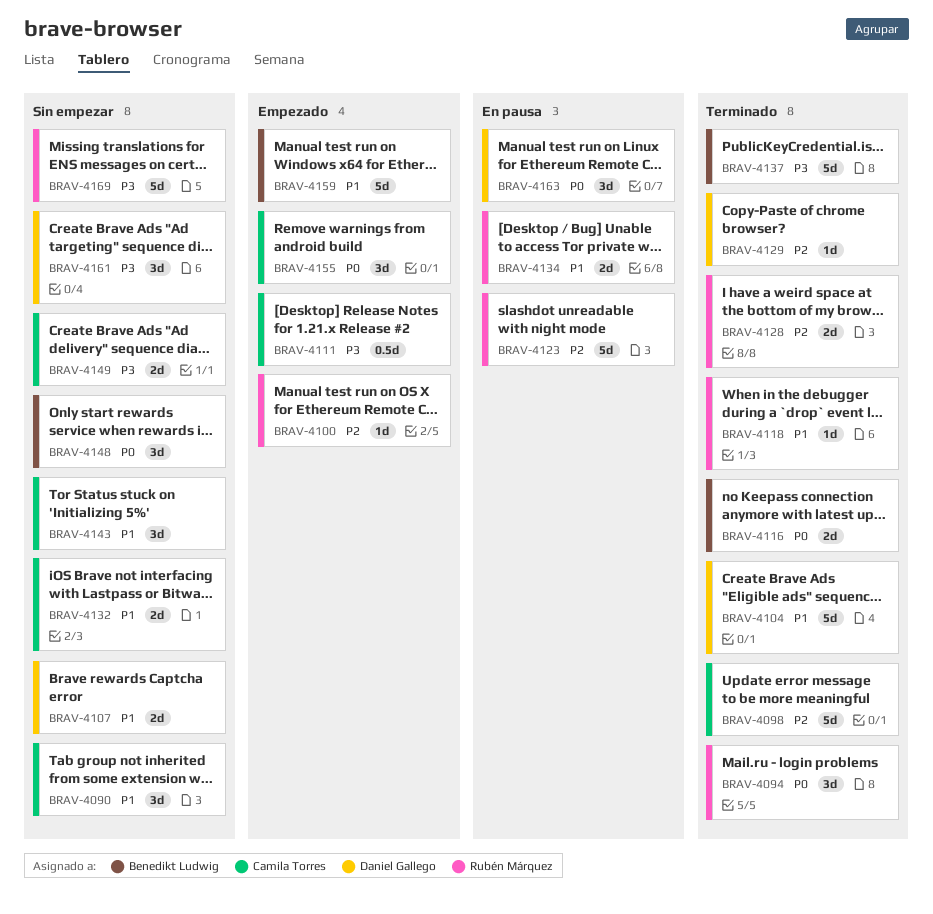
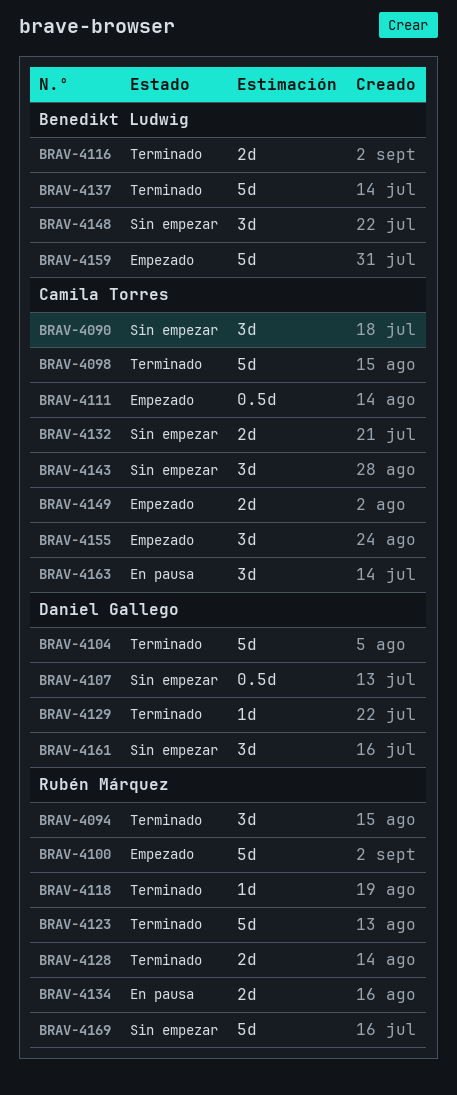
BRAV-4100, estimate: 1d -> 5d
BRAV-4107, estimate: 2d -> 0.5d
BRAV-4123, status: En pausa -> Terminado
BRAV-4149, status: Sin empezar -> Empezado
BRAV-4163, owner: Daniel Gallego -> Camila Torres

